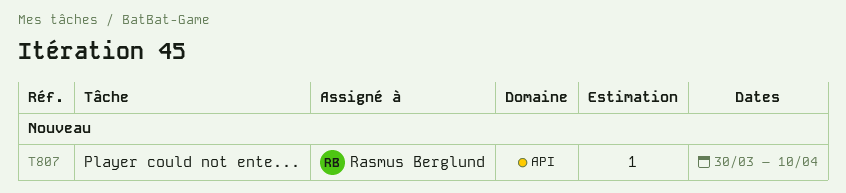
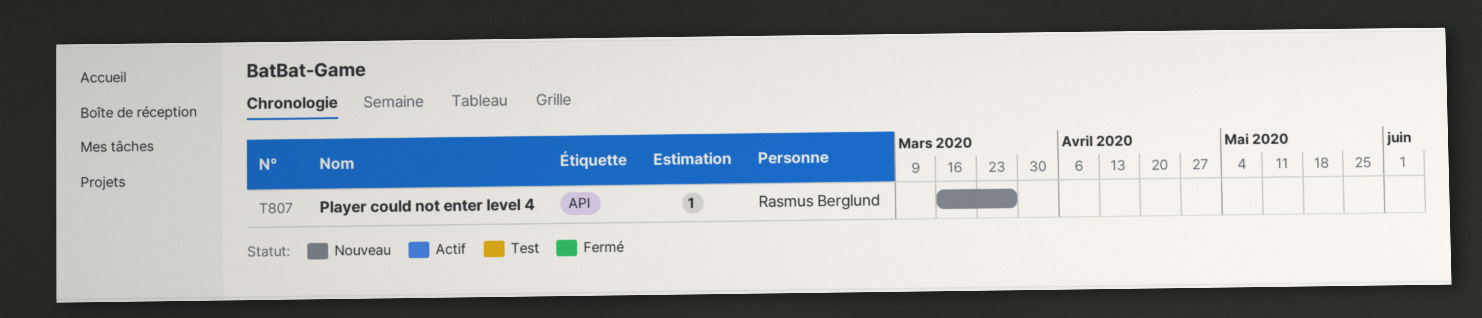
T807, start: Mar 30 -> Mar 16
T807, due: Apr 10 -> Mar 27

